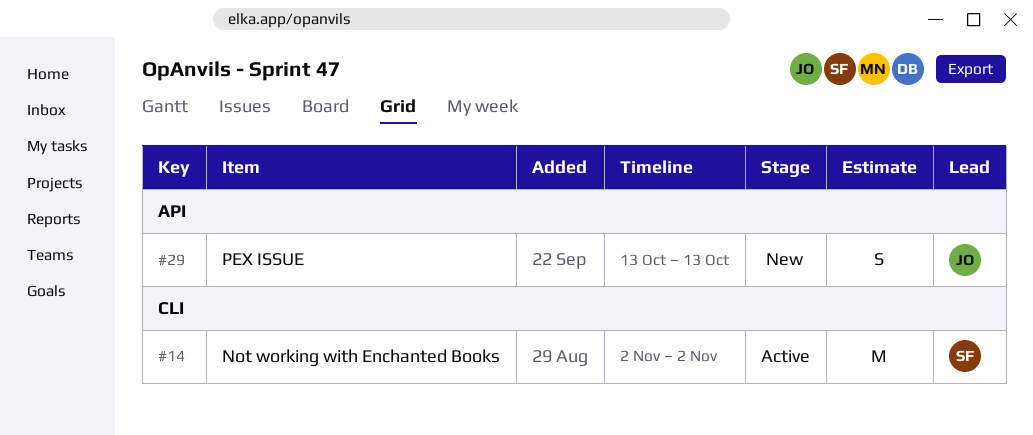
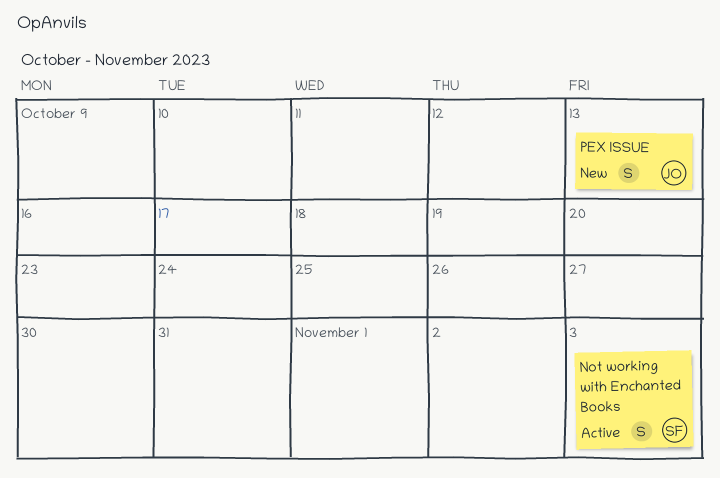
Not working with Enchanted Books, estimate: M -> S
Not working with Enchanted Books, due: Nov 2 -> Nov 3

